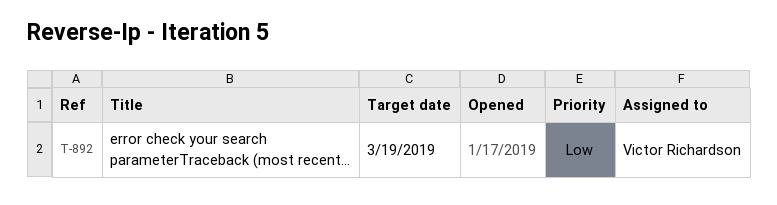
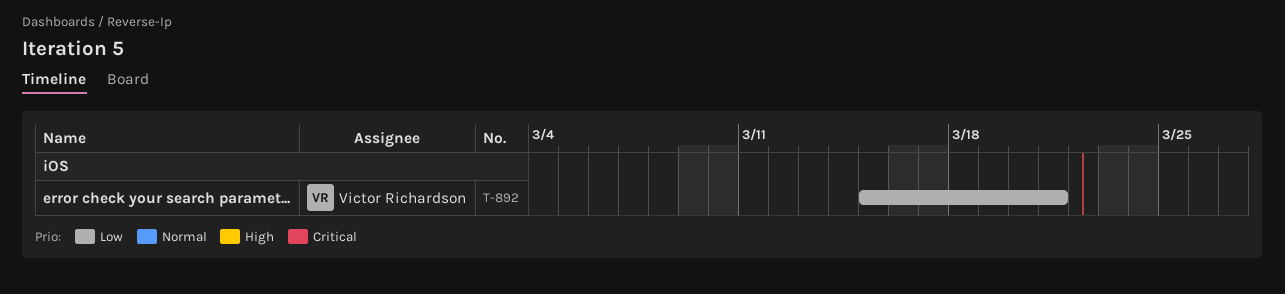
T-892, due: Mar 19 -> Mar 21

